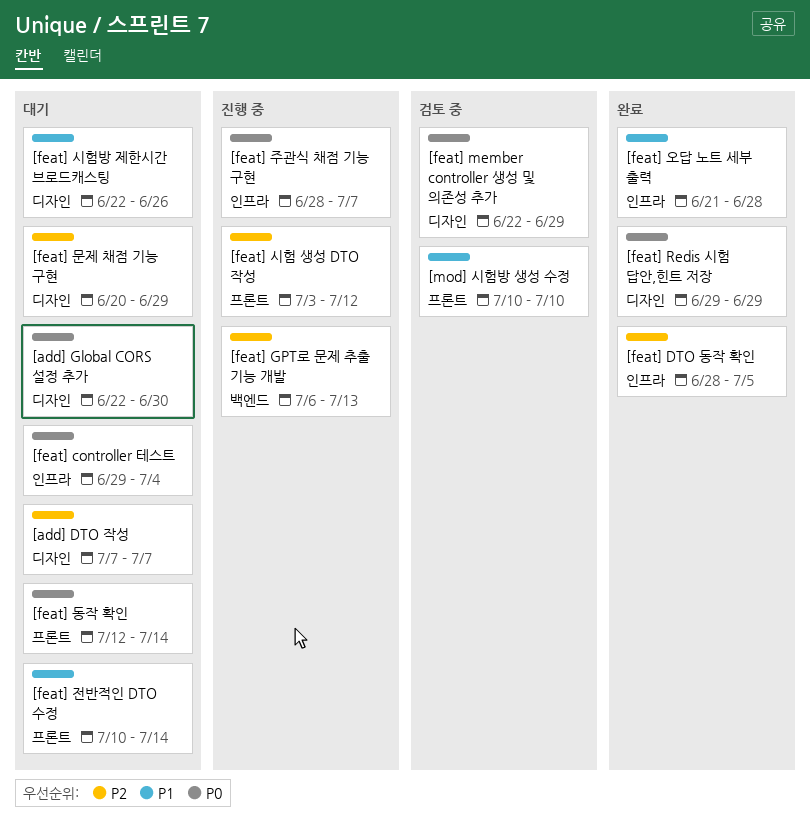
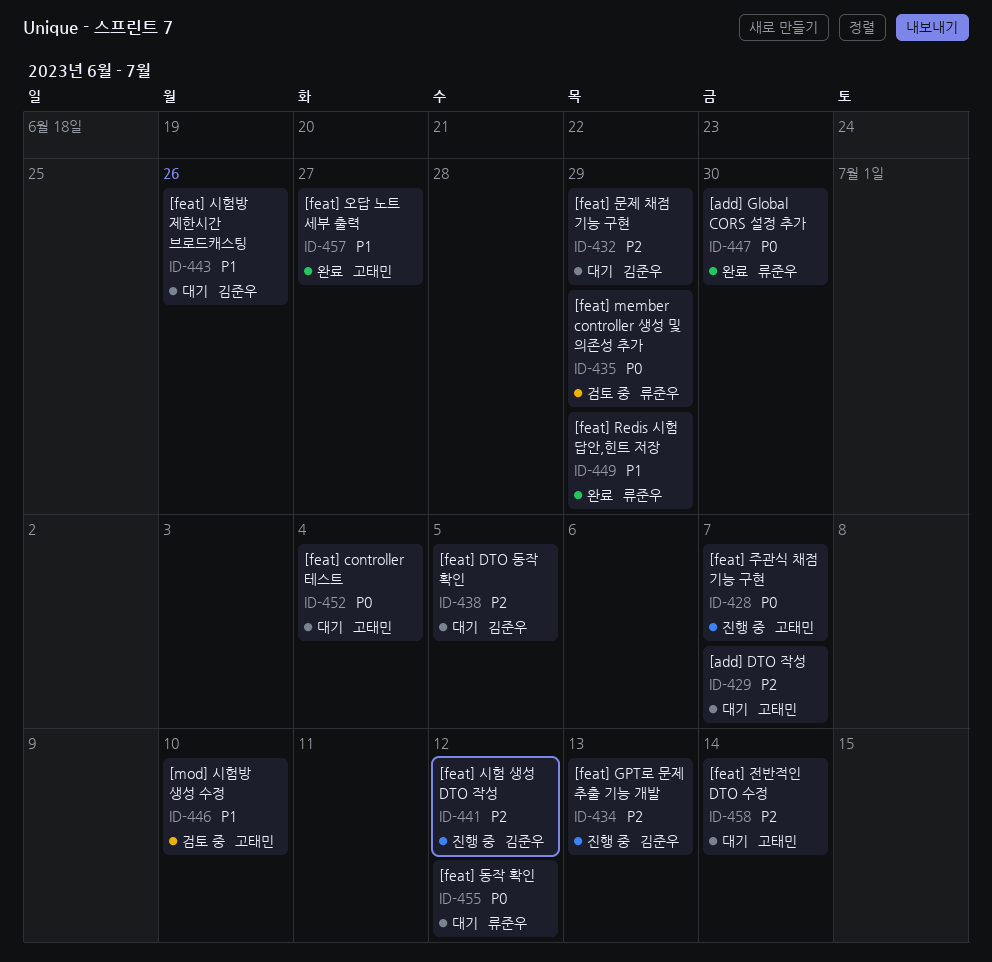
[add] Global CORS 설정 추가, status: 대기 -> 완료
[feat] DTO 동작 확인, status: 완료 -> 대기
[feat] Redis 시험 답안,힌트 저장, priority: P0 -> P1
[feat] 동작 확인, due: Jul 14 -> Jul 12
[feat] 오답 노트 세부 출력, due: Jun 28 -> Jun 27
[feat] 전반적인 DTO 수정, priority: P1 -> P2

